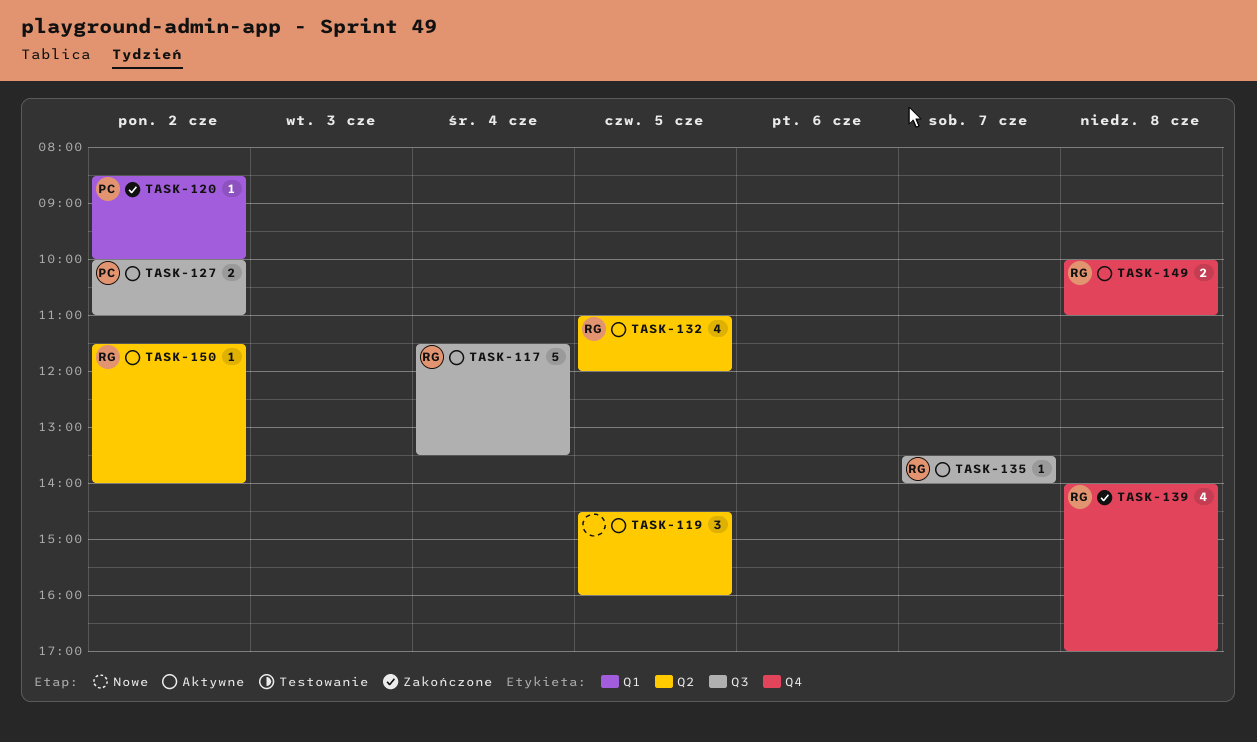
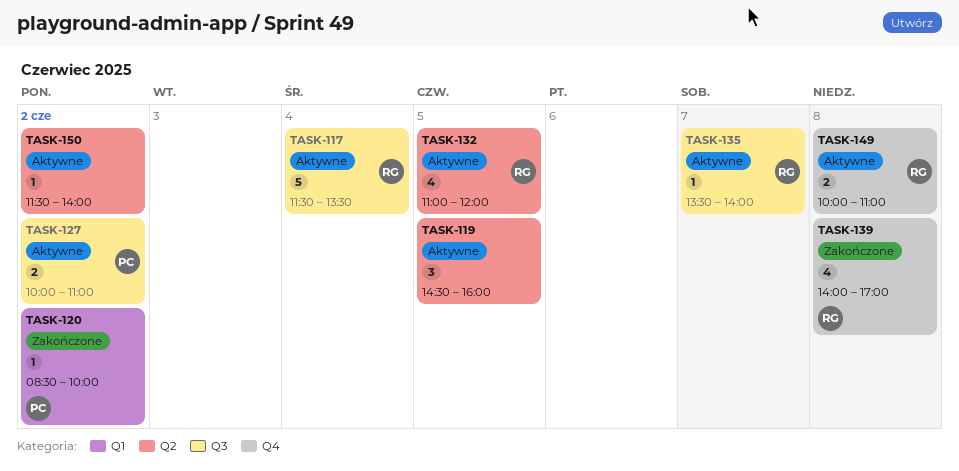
TASK-150, owner: RG -> none

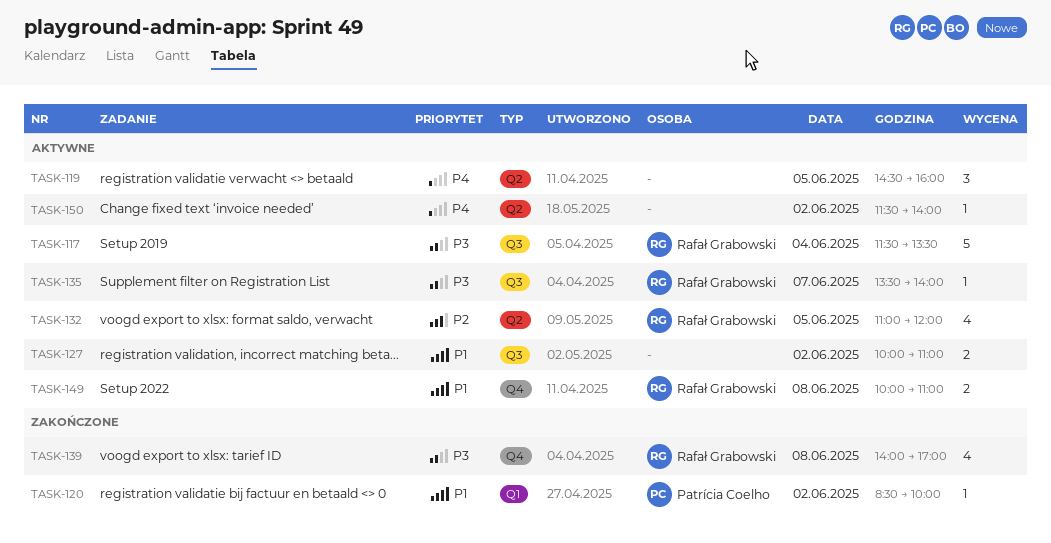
TASK-127, owner: Patrícia Coelho -> none

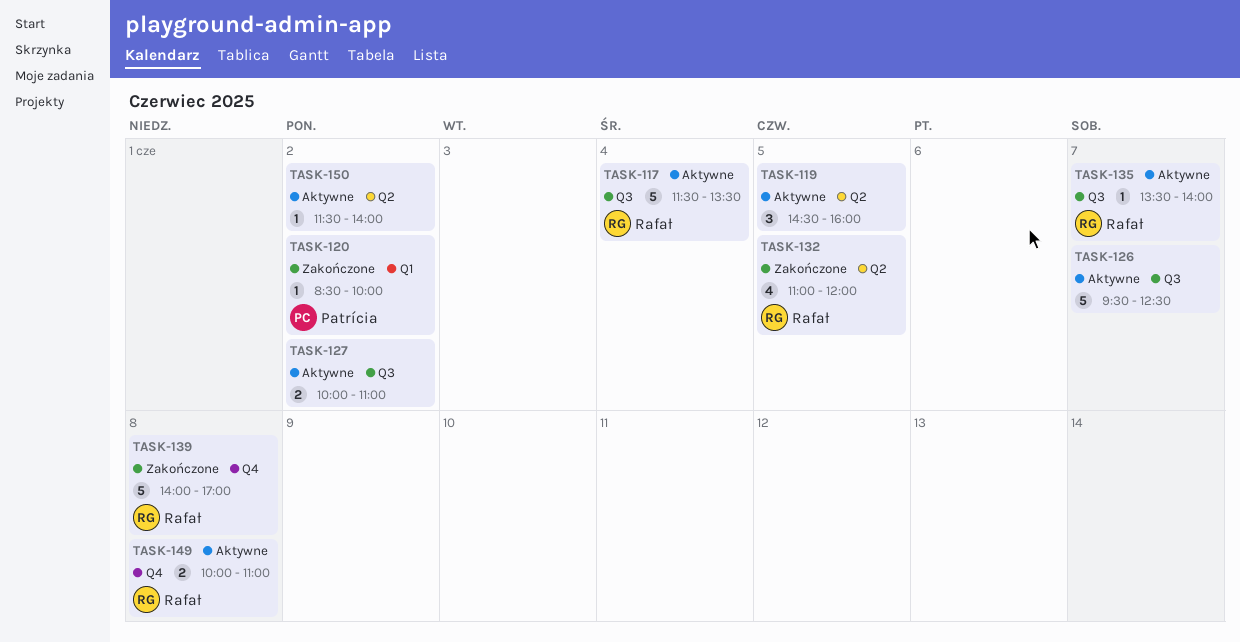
TASK-126: none -> present
TASK-132, status: Aktywne -> Zakończone
TASK-139, estimate: 4 -> 5

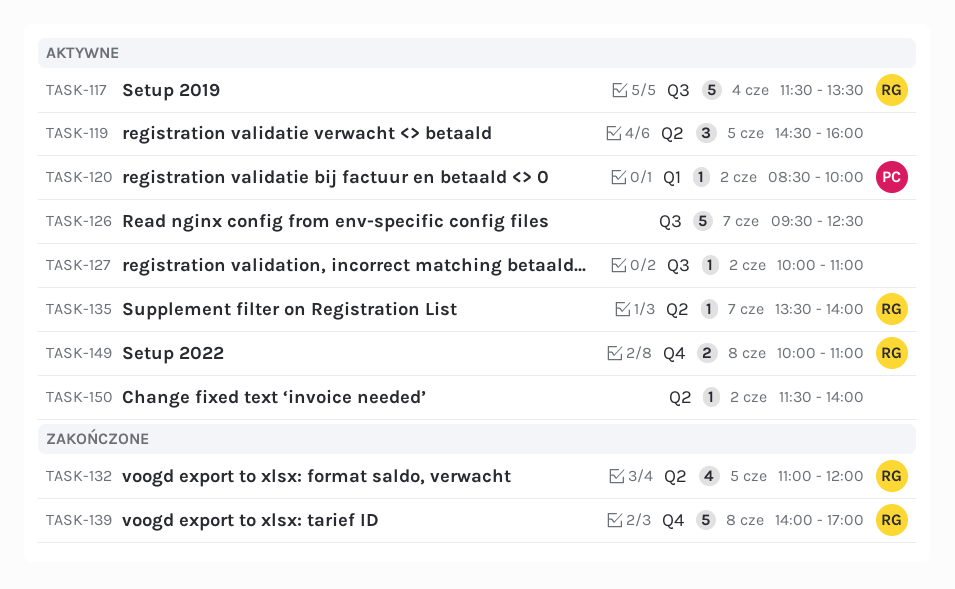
TASK-120, status: Zakończone -> Aktywne
TASK-127, estimate: 2 -> 1
TASK-135, label: Q3 -> Q2

